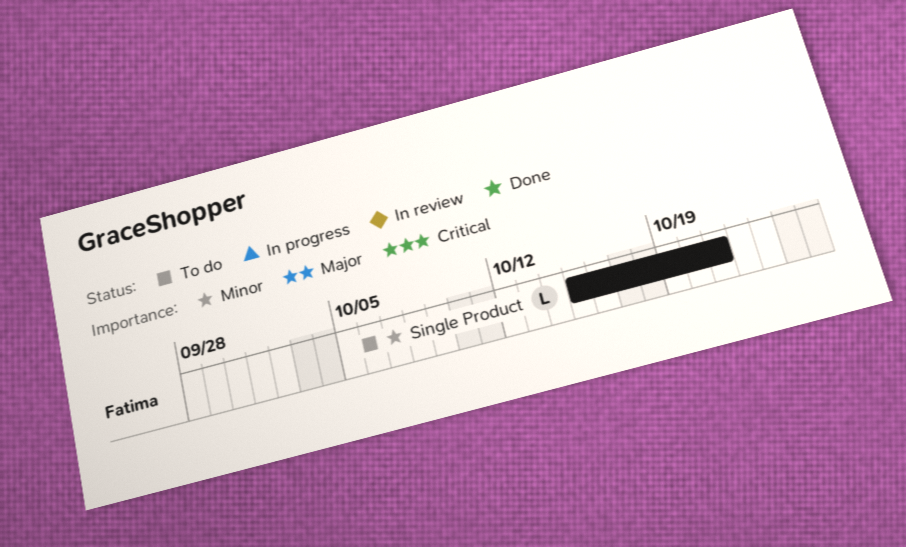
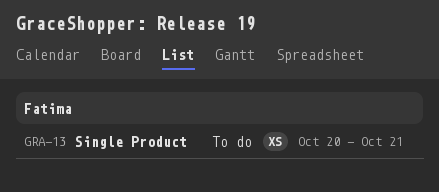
Single Product, estimate: L -> XS
Single Product, start: Oct 15 -> Oct 20

